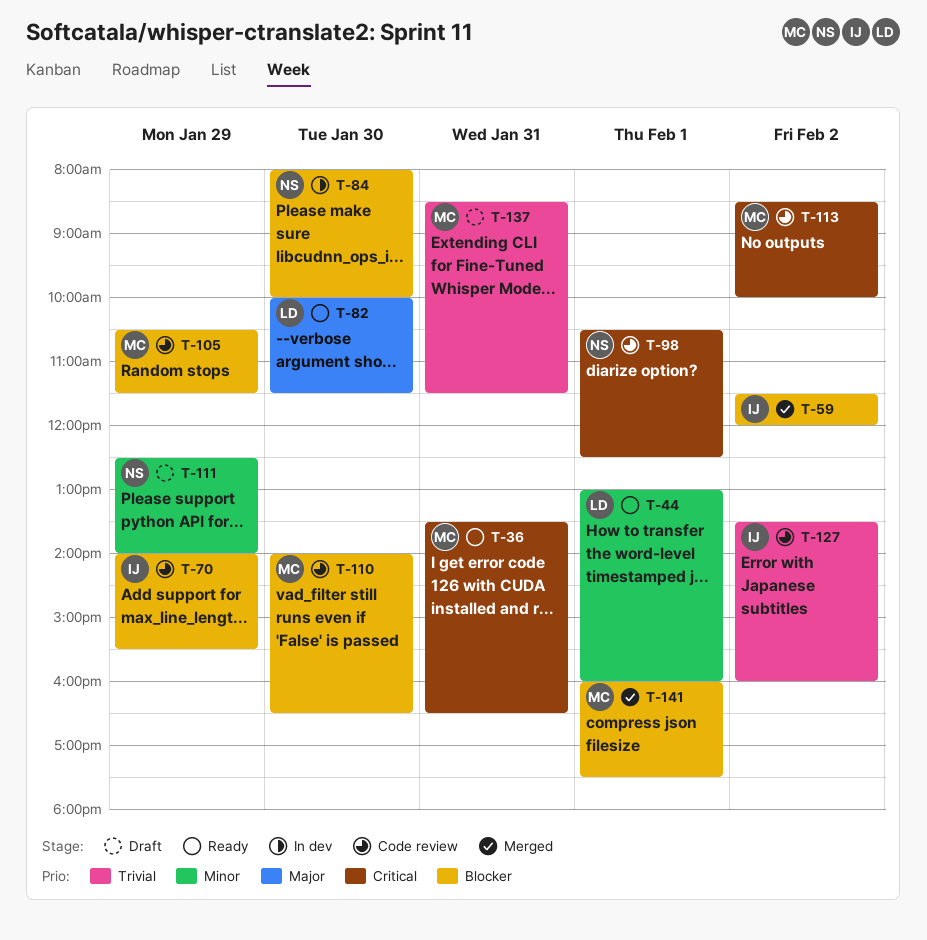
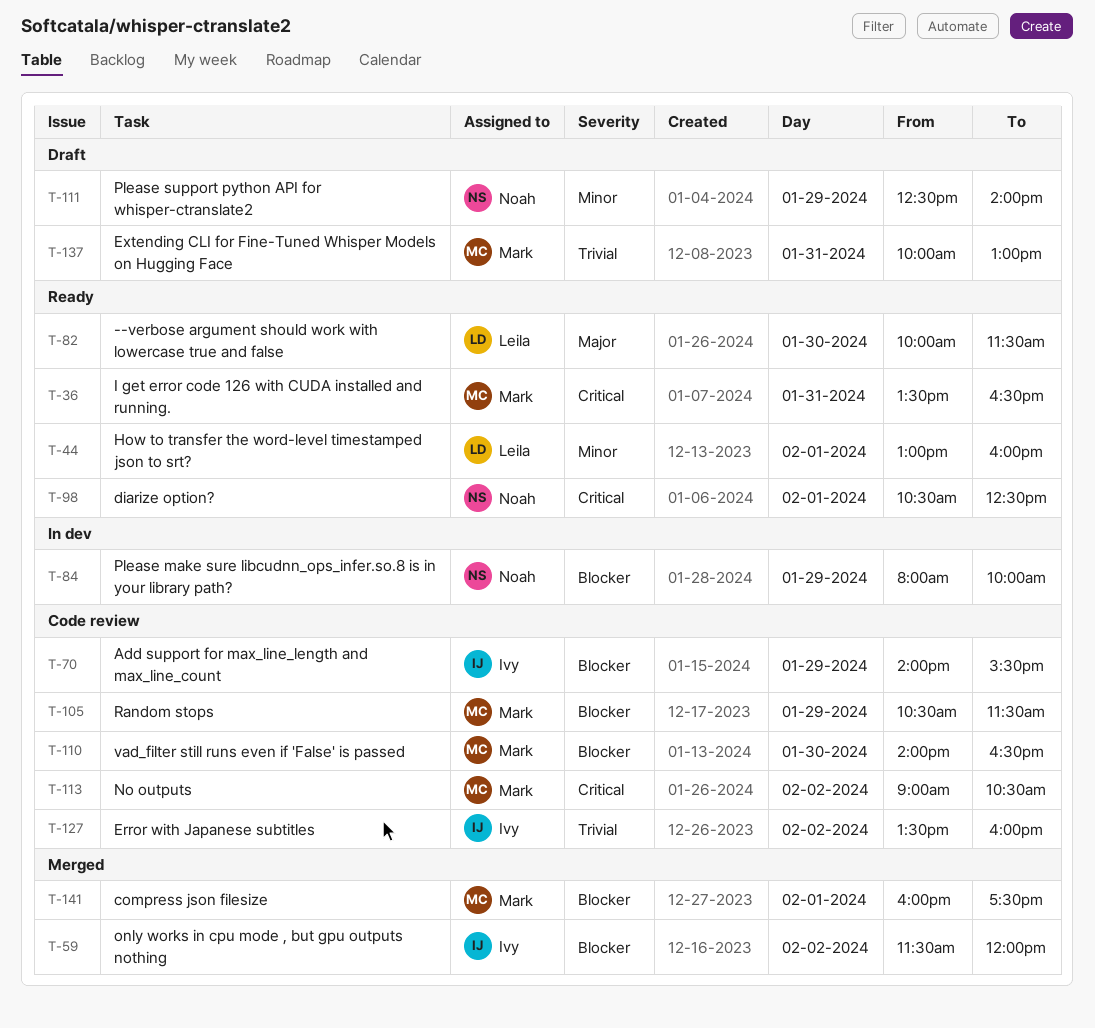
T-84, day: Jan 30 -> Jan 29
T-98, status: Code review -> Ready
T-113, begins: 08:30 -> 09:00
T-113, ends: 10:00 -> 10:30
T-137, begins: 08:30 -> 10:00
T-137, ends: 11:30 -> 13:00

